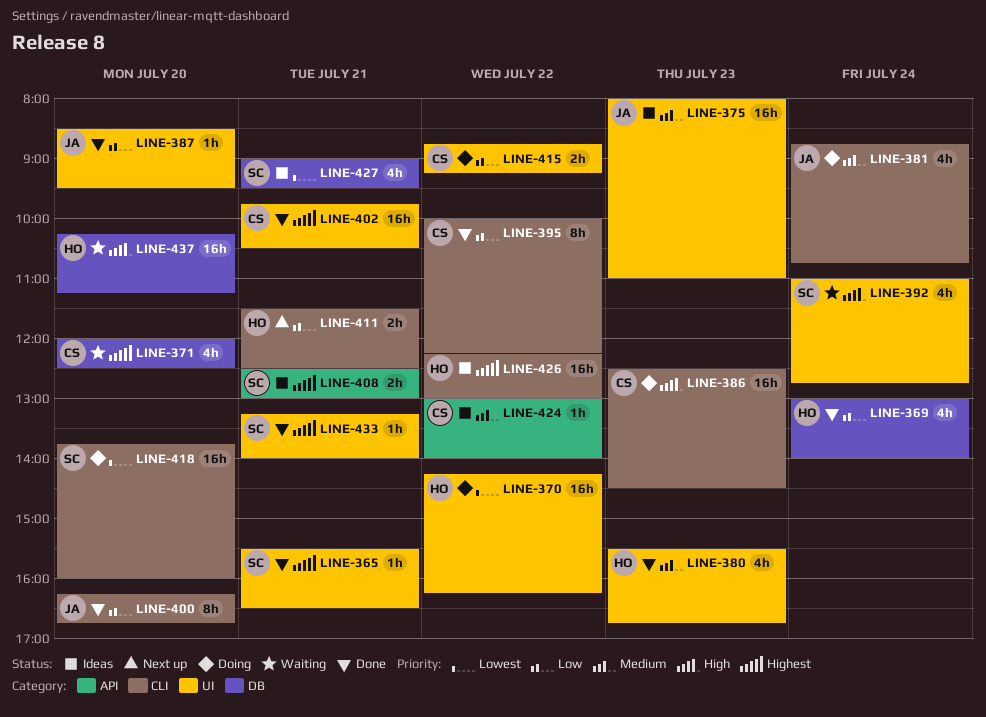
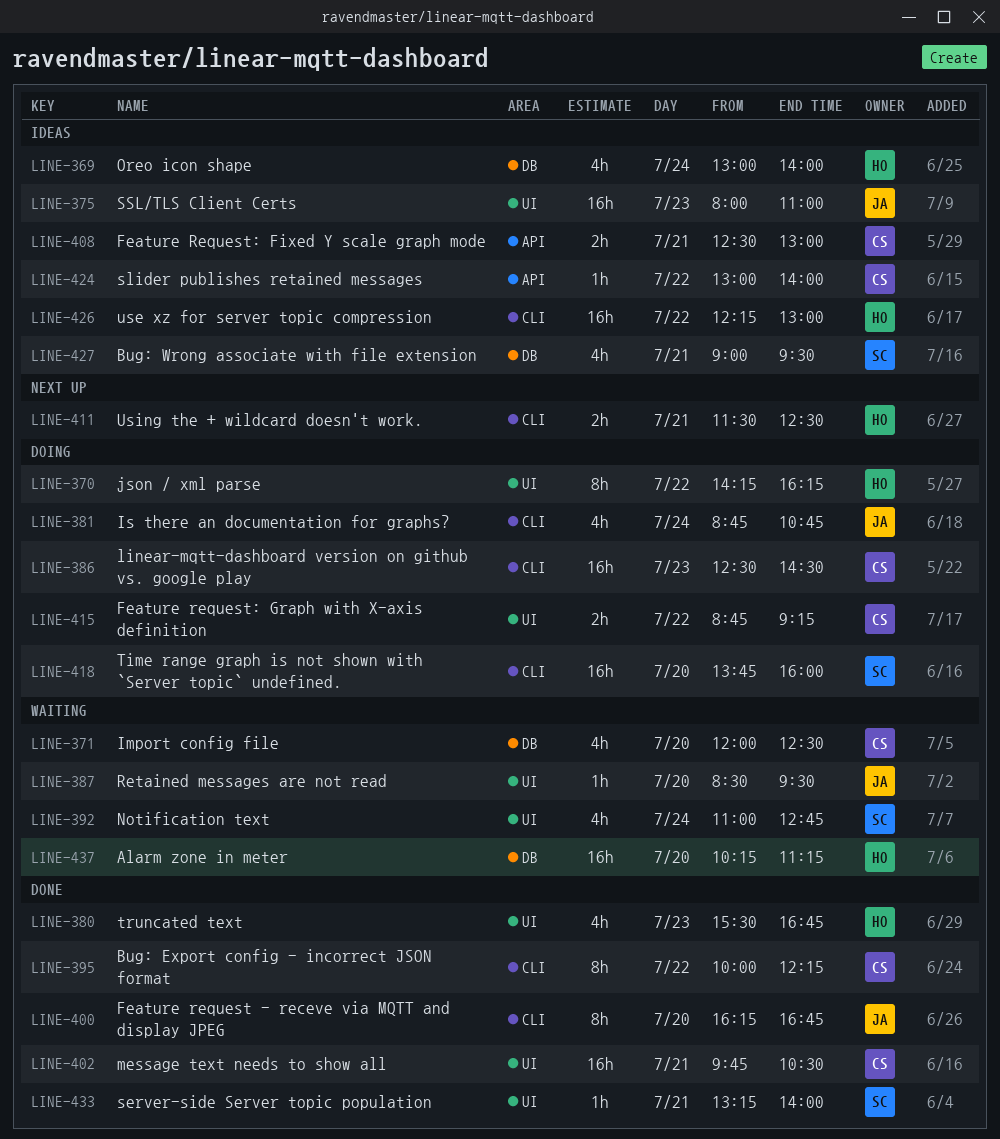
LINE-365: present -> none
LINE-369, status: Done -> Ideas
LINE-370, estimate: 16h -> 8h
LINE-387, status: Done -> Waiting
LINE-408, owner: SC -> CS

